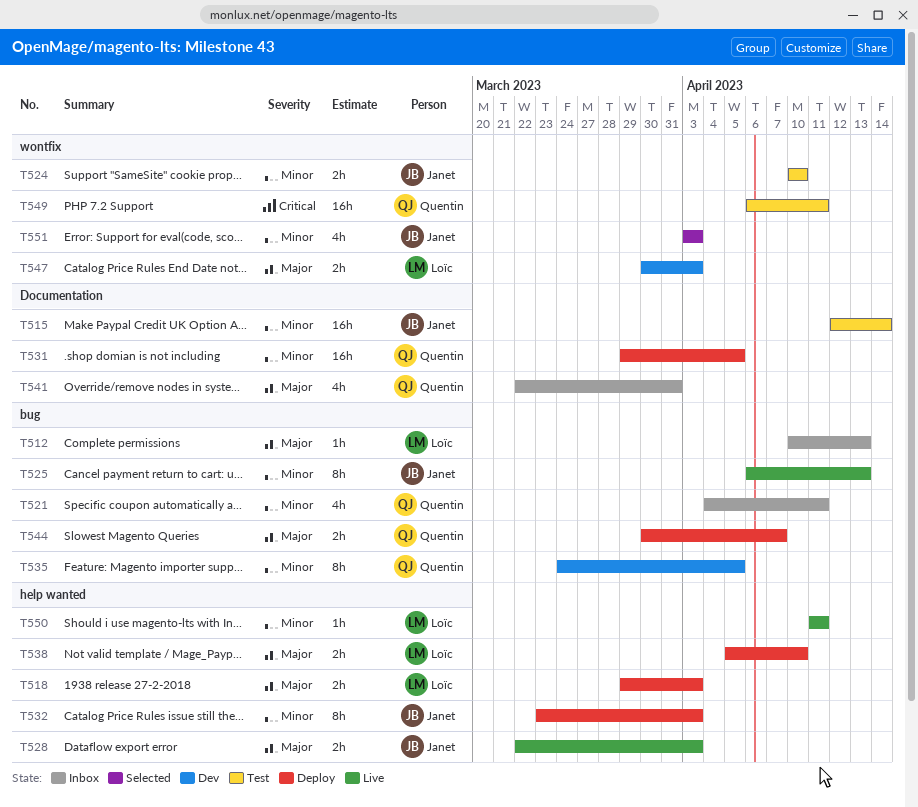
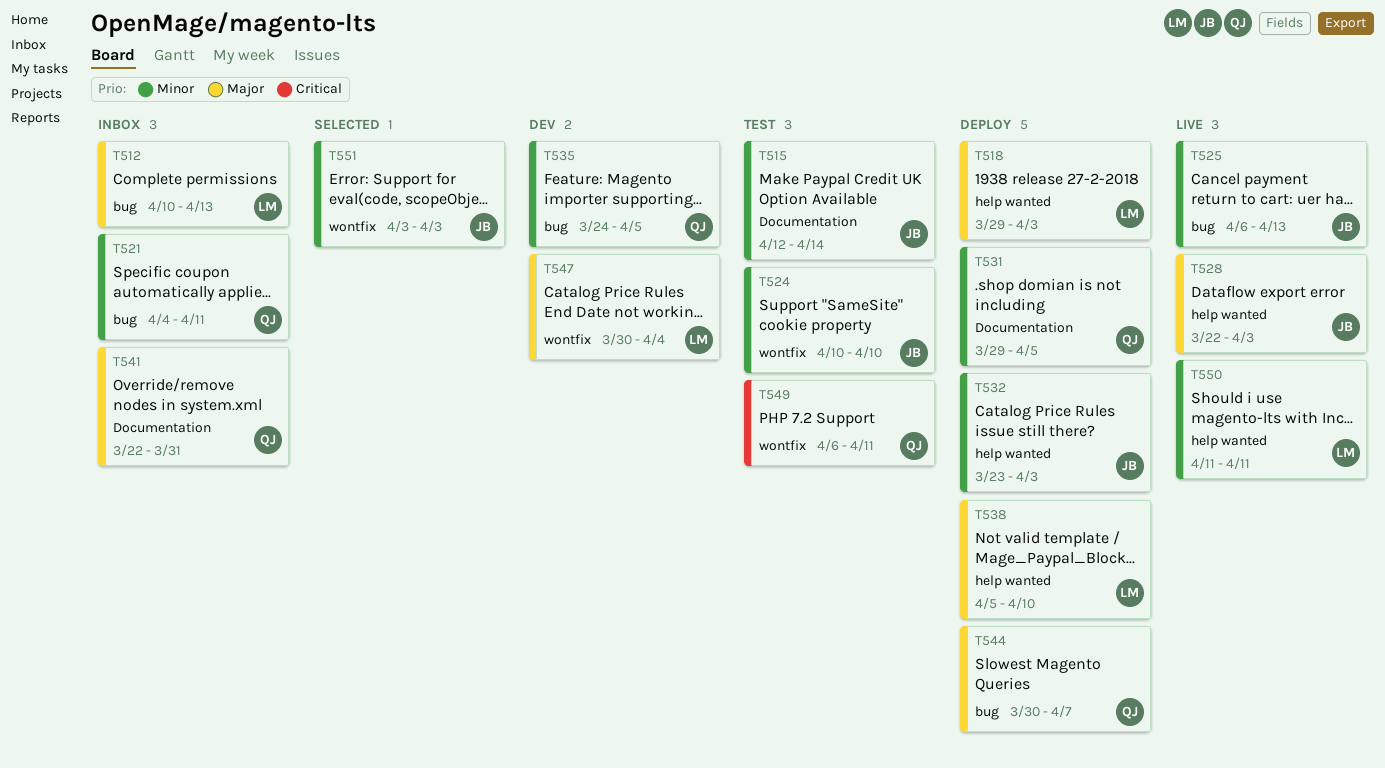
T547, due: Apr 3 -> Apr 4

